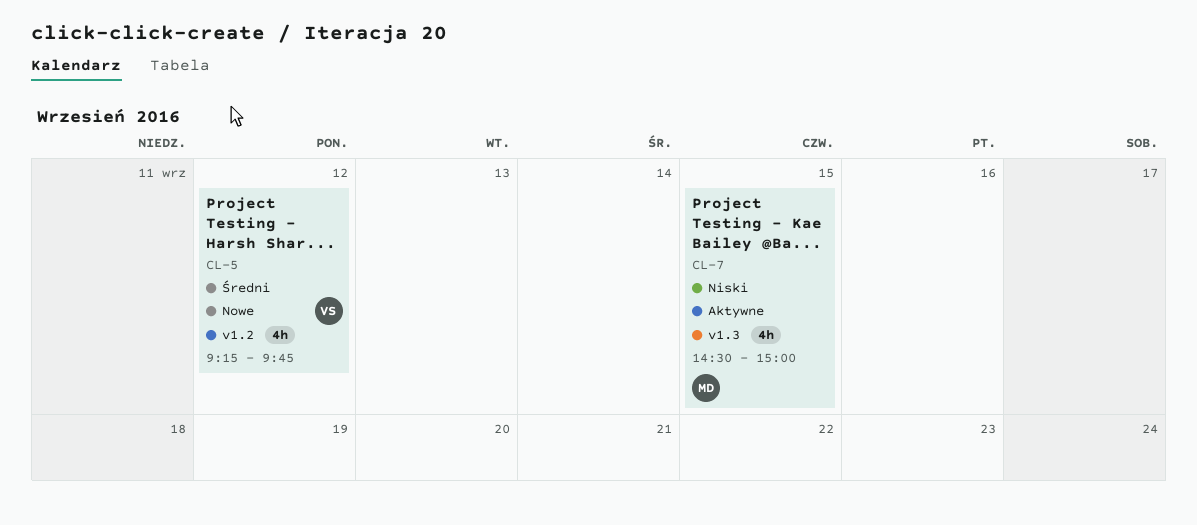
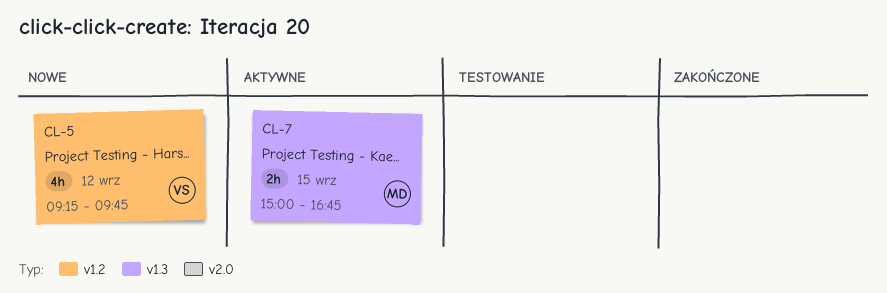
CL-7, estimate: 4h -> 2h
CL-7, begins: 14:30 -> 15:00
CL-7, ends: 15:00 -> 16:45

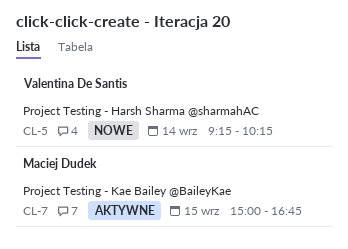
CL-5, day: Sep 12 -> Sep 14
CL-5, ends: 09:45 -> 10:15

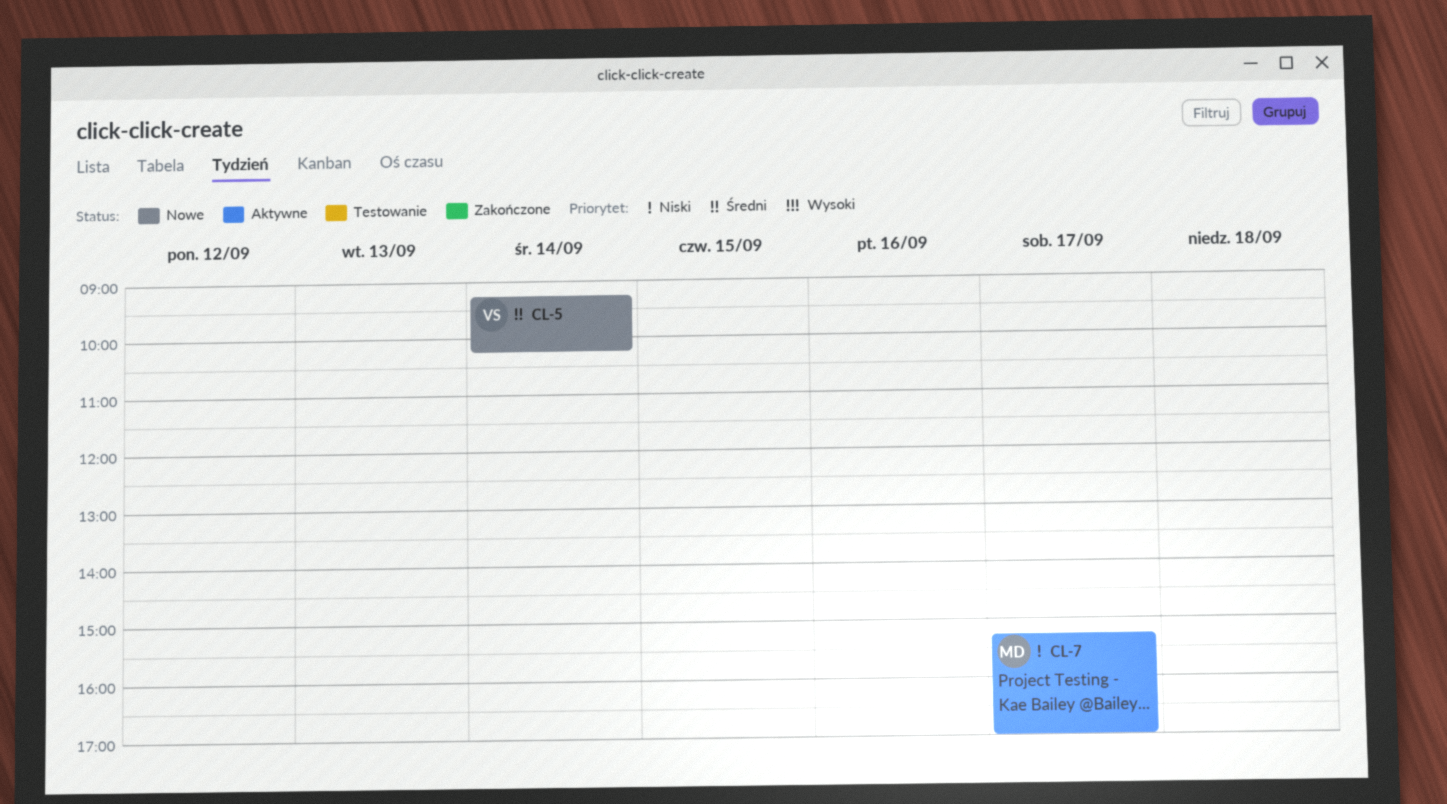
CL-7, day: Sep 15 -> Sep 17
CL-7, begins: 15:00 -> 15:15
CL-7, ends: 16:45 -> 17:00

